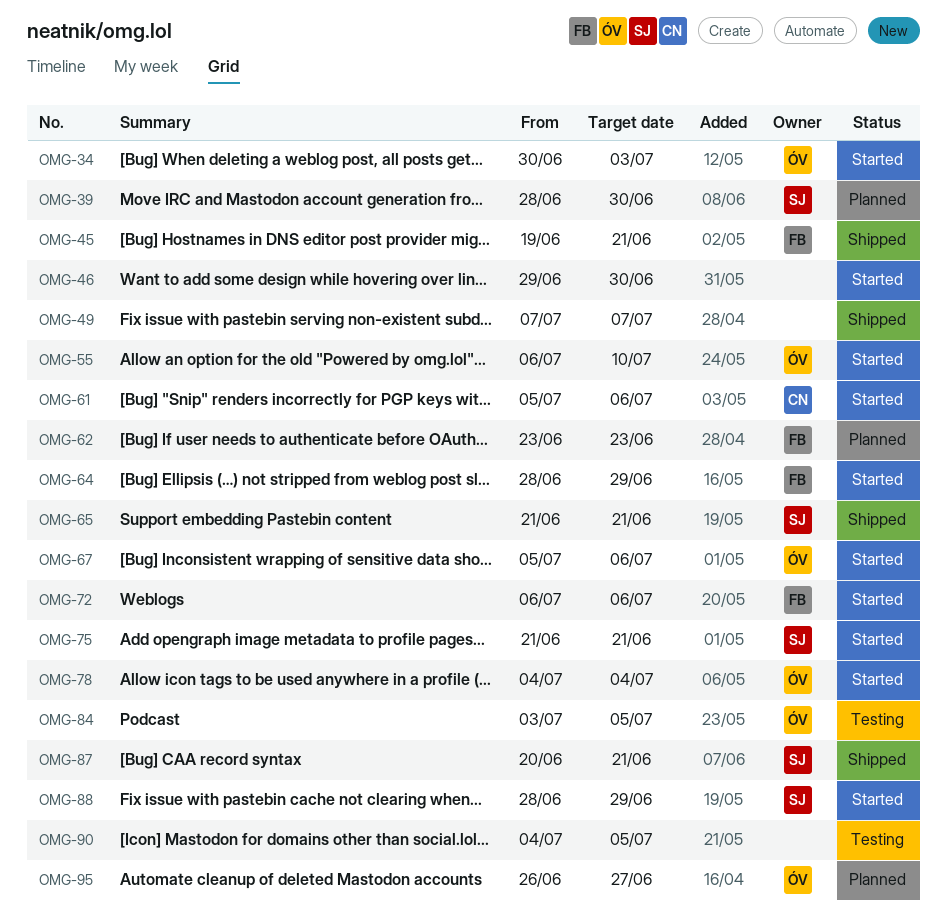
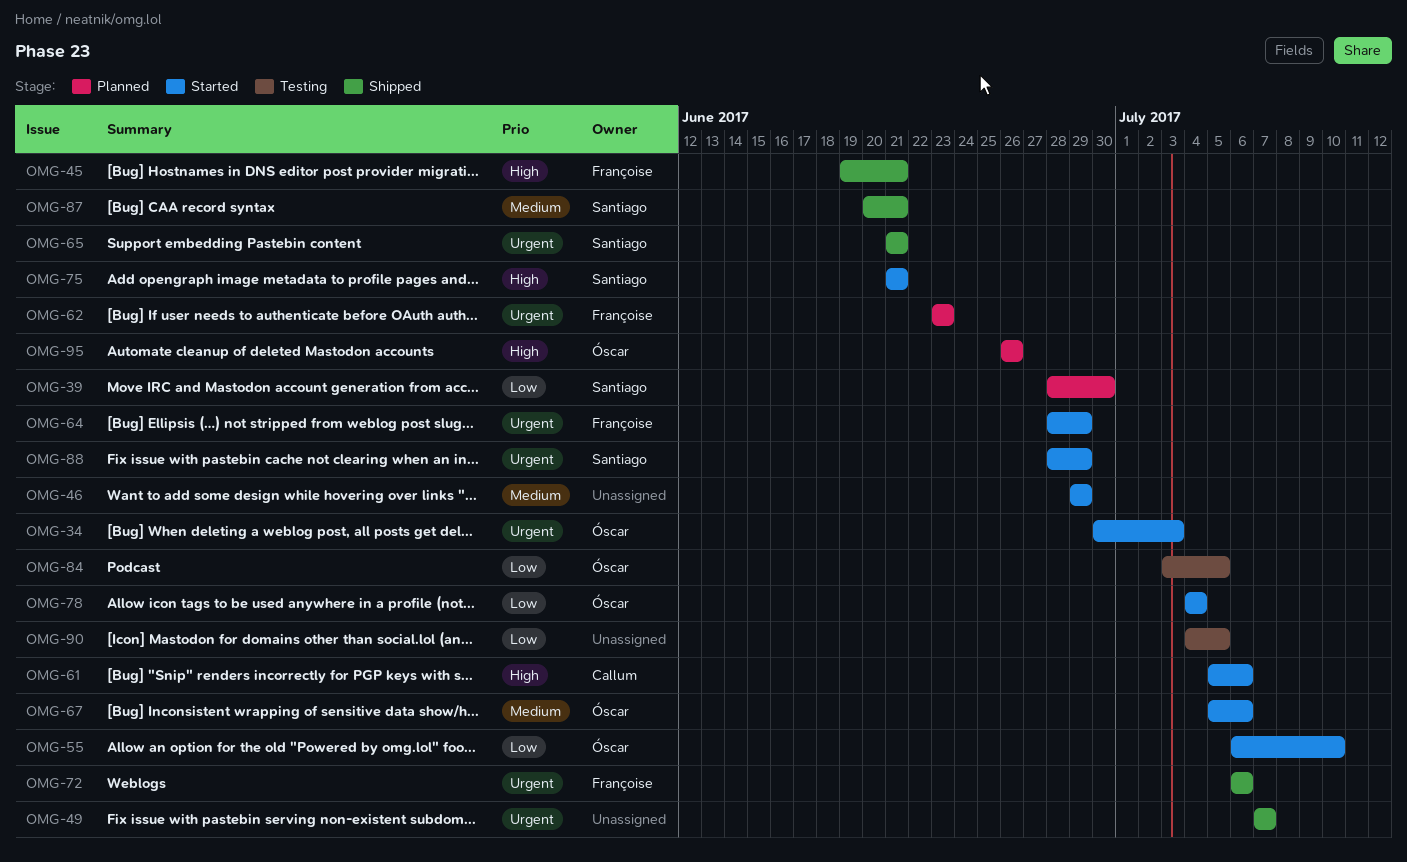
OMG-46, due: Jun 30 -> Jun 29
OMG-72, status: Started -> Shipped
OMG-95, due: Jun 27 -> Jun 26

